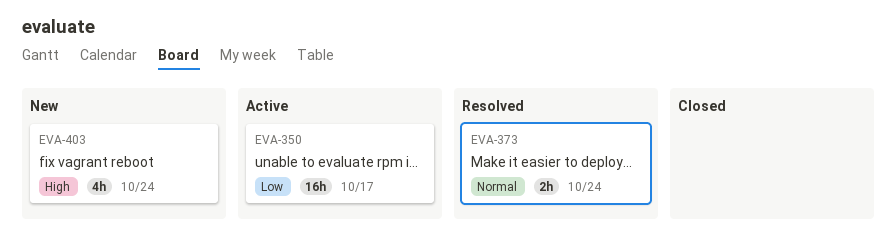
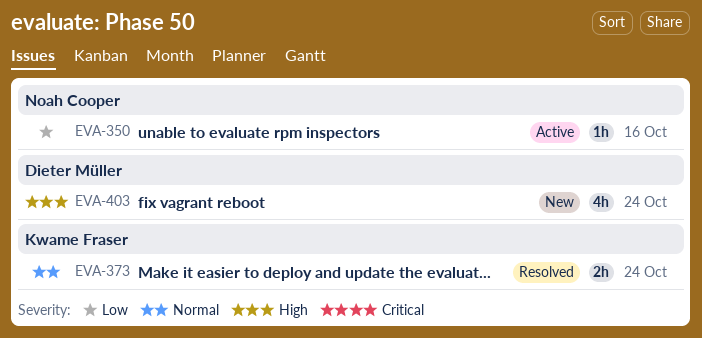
EVA-350, estimate: 16h -> 1h
EVA-350, due: Oct 17 -> Oct 16

